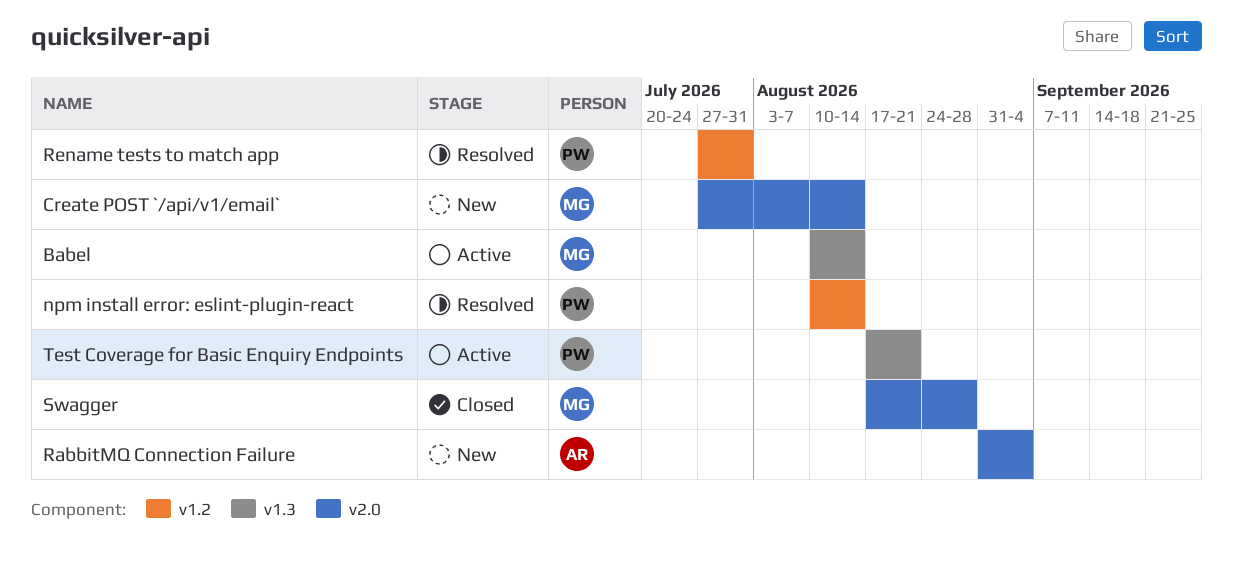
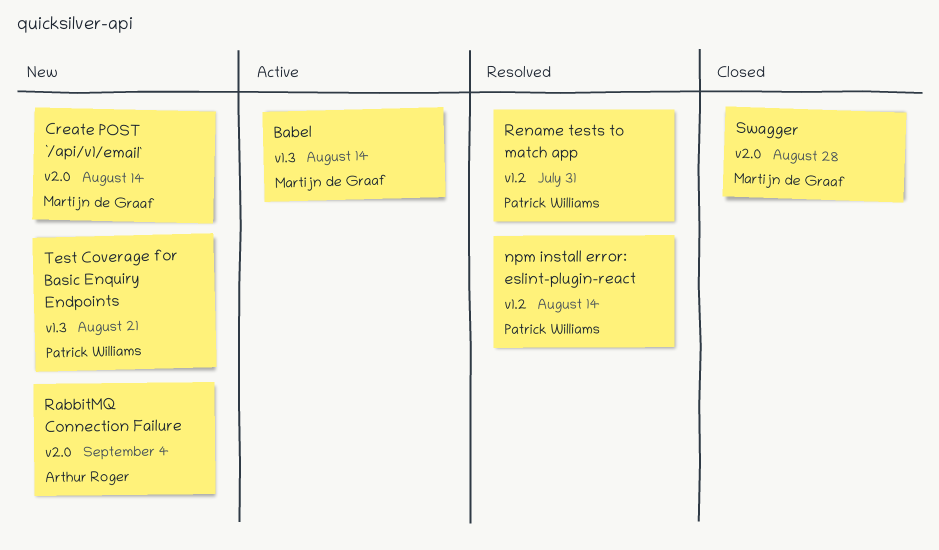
Test Coverage for Basic Enquiry Endpoints, status: Active -> New

